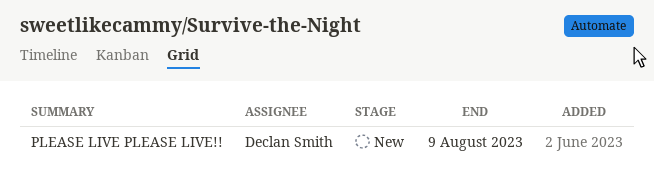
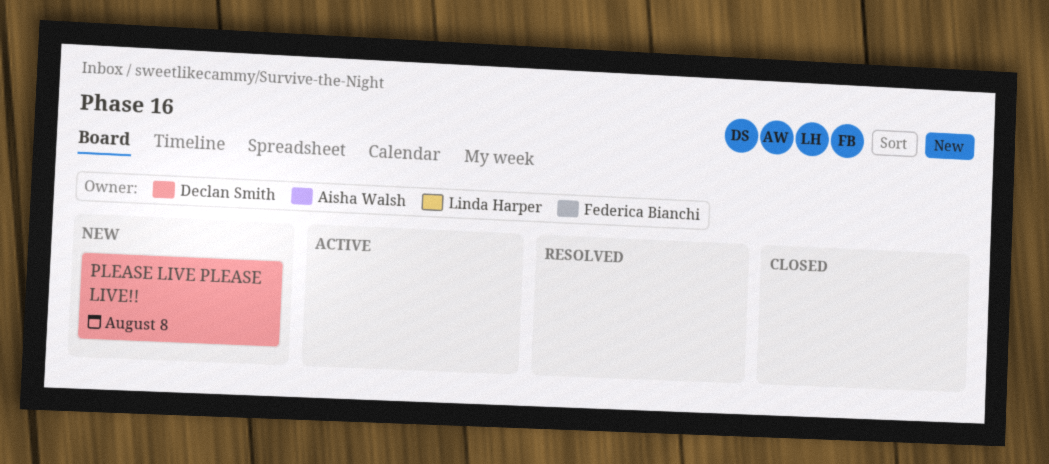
PLEASE LIVE PLEASE LIVE!!, due: Aug 9 -> Aug 8

